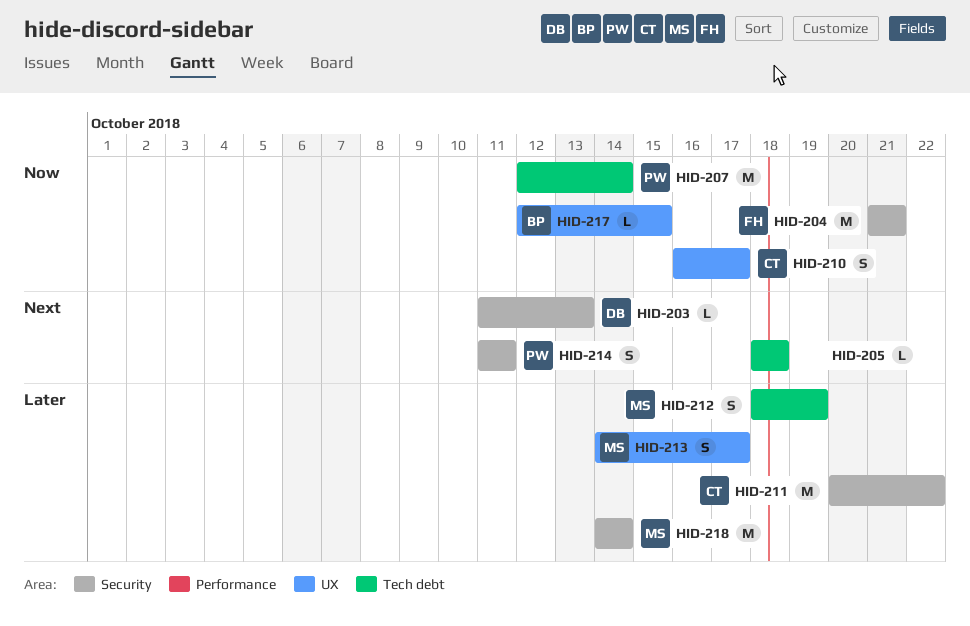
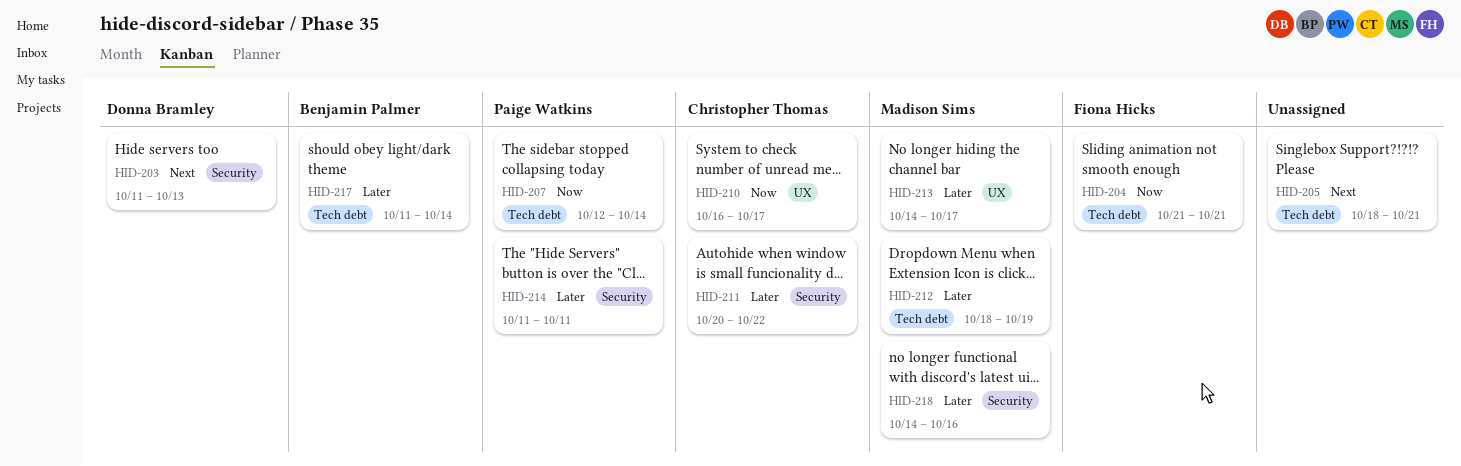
HID-204, label: Security -> Tech debt
HID-205, due: Oct 18 -> Oct 21
HID-214, priority: Next -> Later
HID-217, priority: Now -> Later
HID-217, label: UX -> Tech debt
HID-217, start: Oct 12 -> Oct 11
HID-217, due: Oct 15 -> Oct 14
HID-218, due: Oct 14 -> Oct 16

